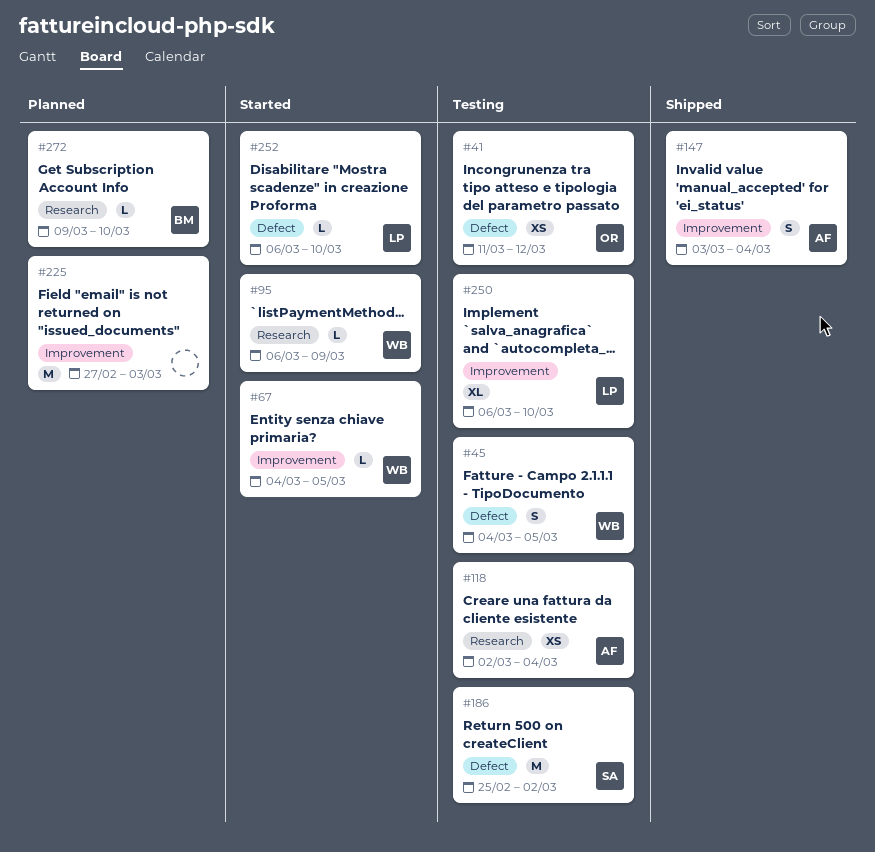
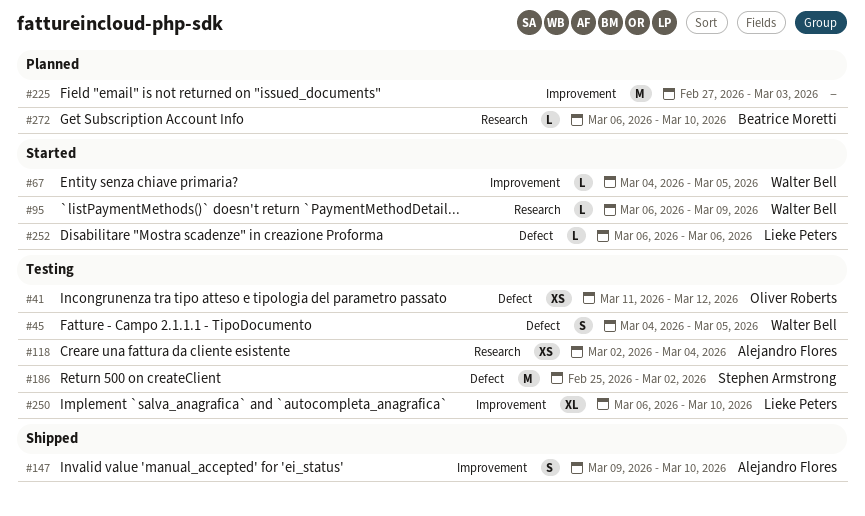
#147, start: Mar 3 -> Mar 9
#147, due: Mar 4 -> Mar 10
#252, due: Mar 10 -> Mar 6
#272, start: Mar 9 -> Mar 6

